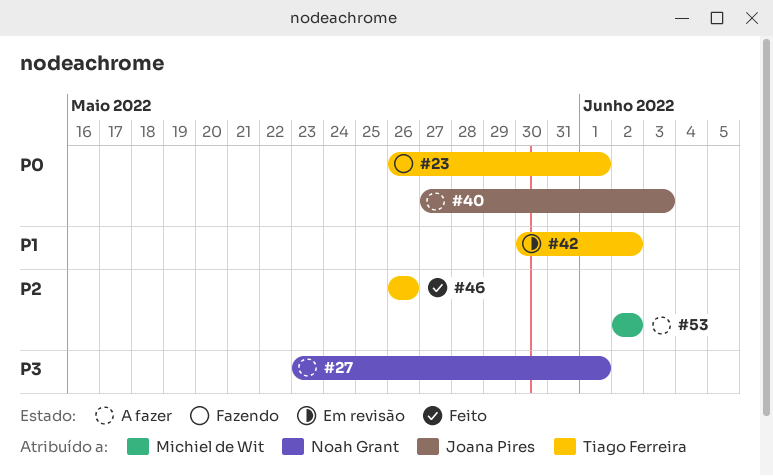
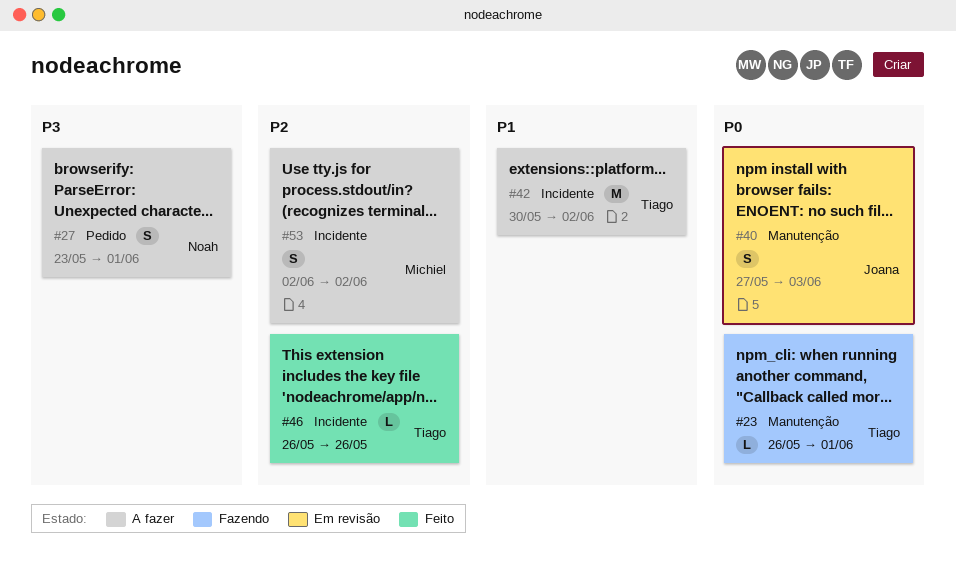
#40, status: A fazer -> Em revisão
#42, status: Em revisão -> A fazer

